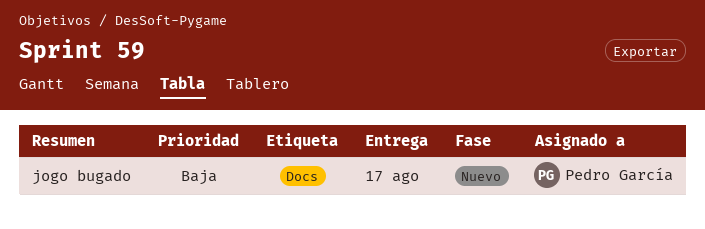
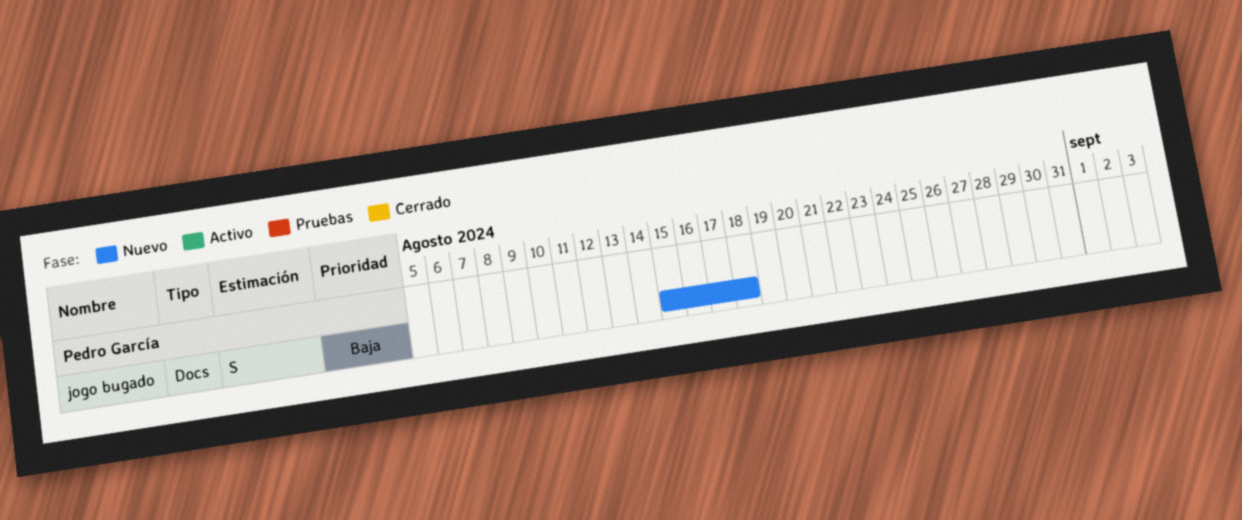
jogo bugado, due: Aug 17 -> Aug 18

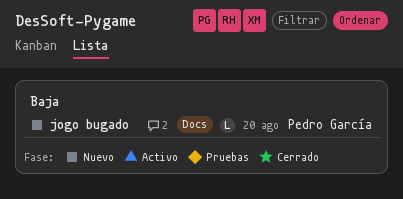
jogo bugado, estimate: S -> L
jogo bugado, due: Aug 18 -> Aug 20

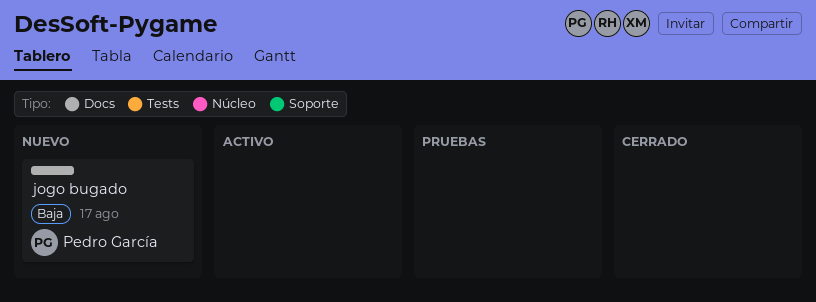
jogo bugado, due: Aug 20 -> Aug 17

